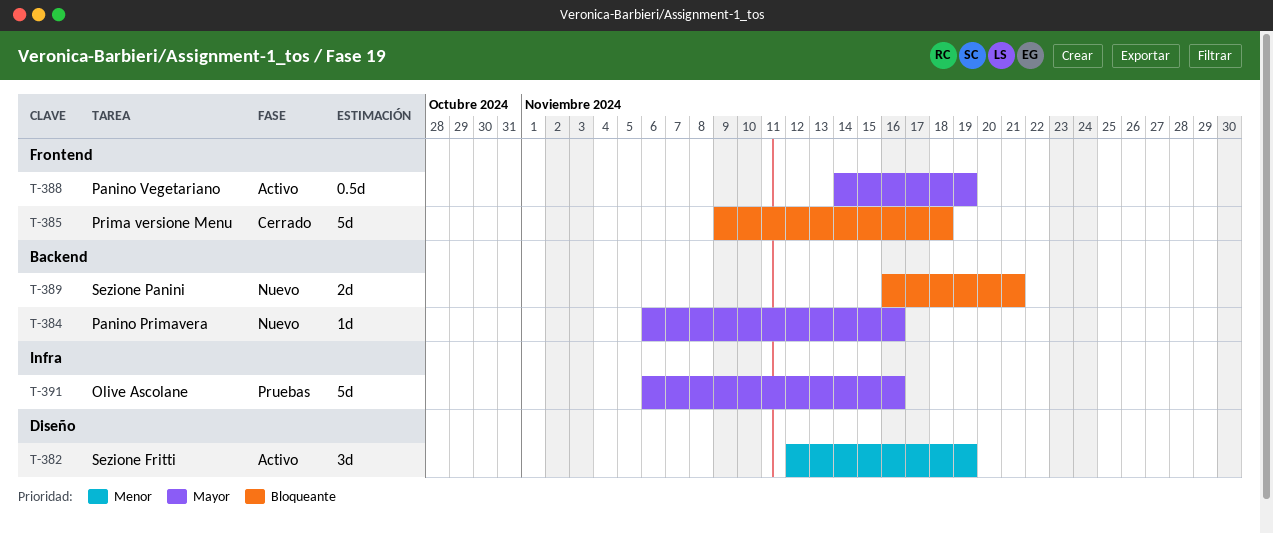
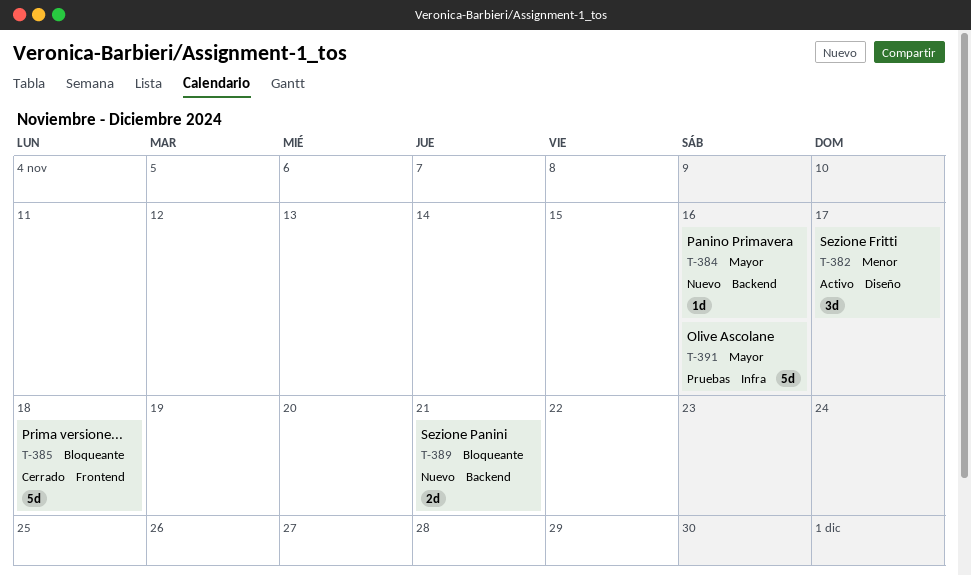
T-382, due: Nov 19 -> Nov 17
T-388: present -> none

